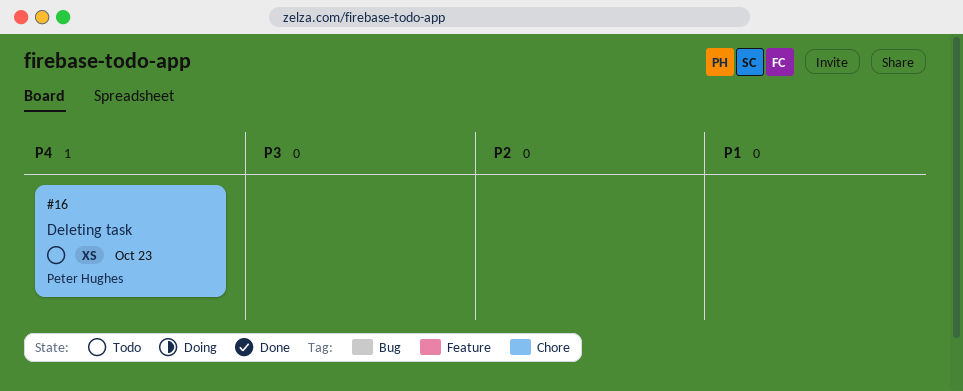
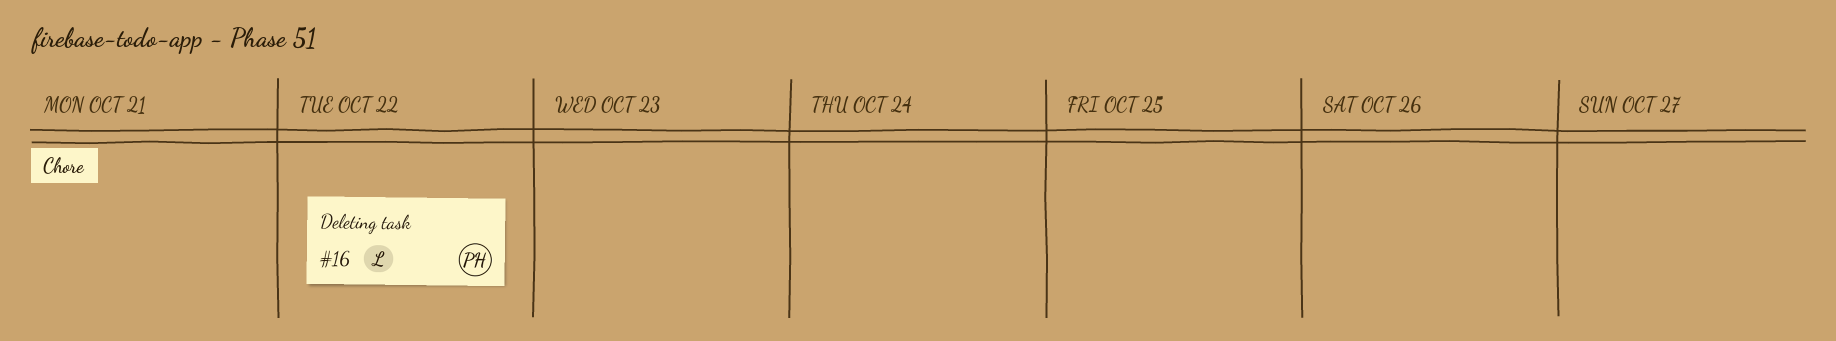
#16, estimate: XS -> L
#16, due: Oct 23 -> Oct 22

